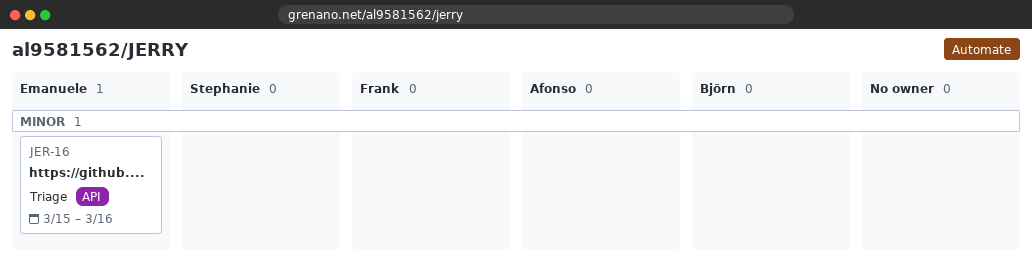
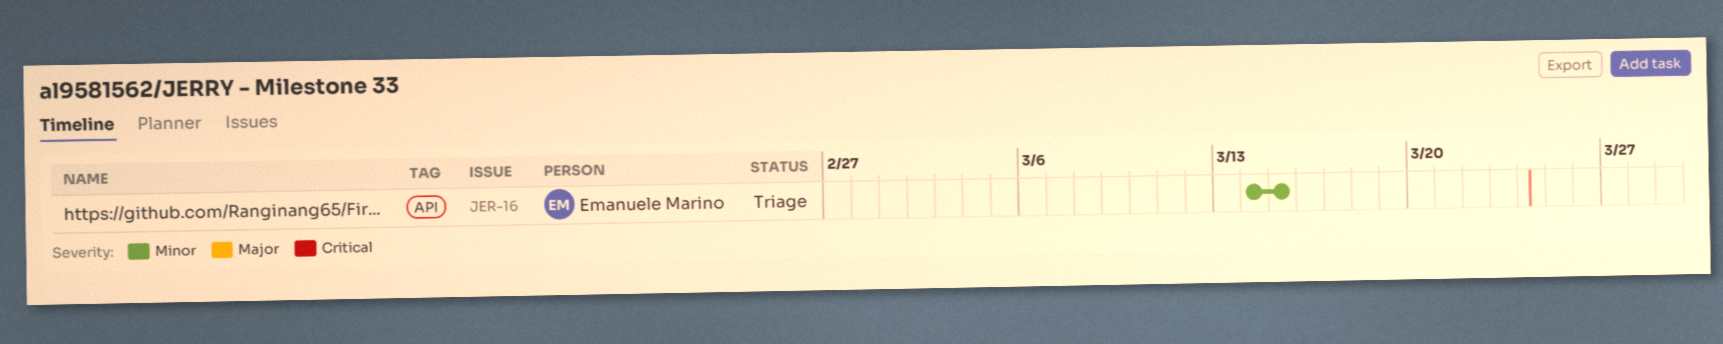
JER-16, start: Mar 15 -> Mar 14
JER-16, due: Mar 16 -> Mar 15

